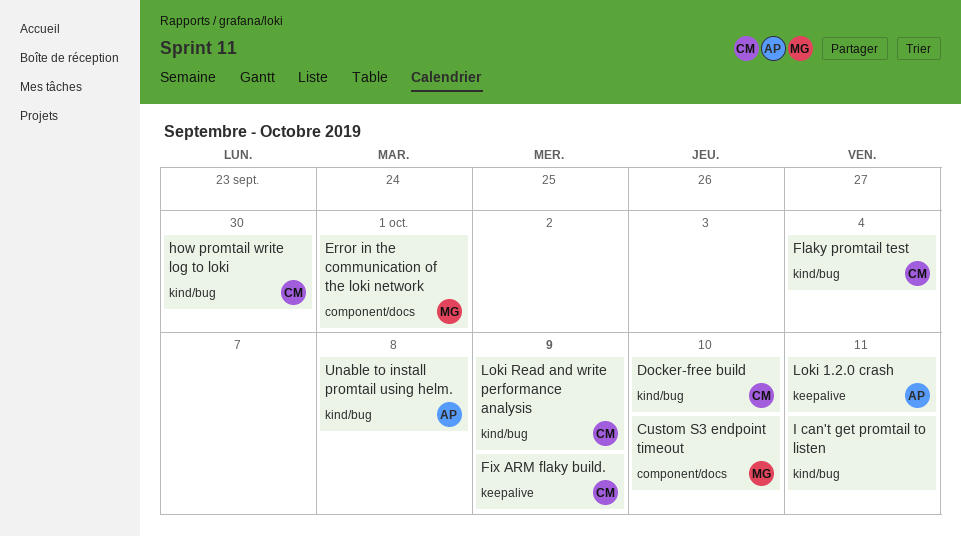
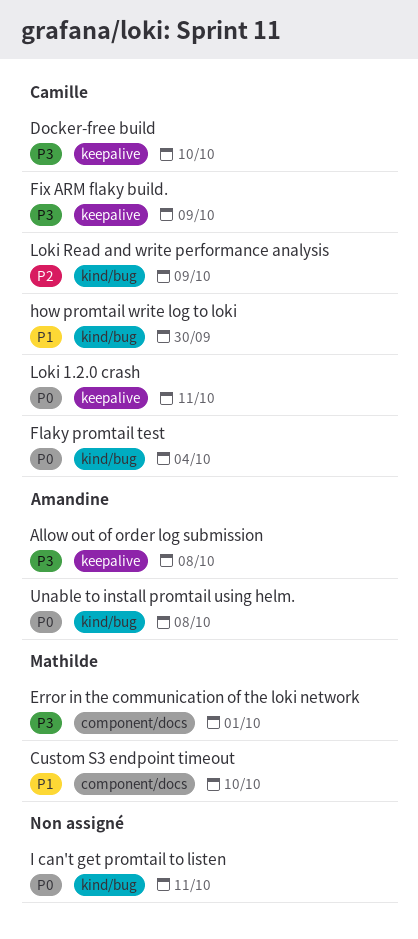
Allow out of order log submission: none -> present
Docker-free build, label: kind/bug -> keepalive
Loki 1.2.0 crash, owner: Amandine -> Camille

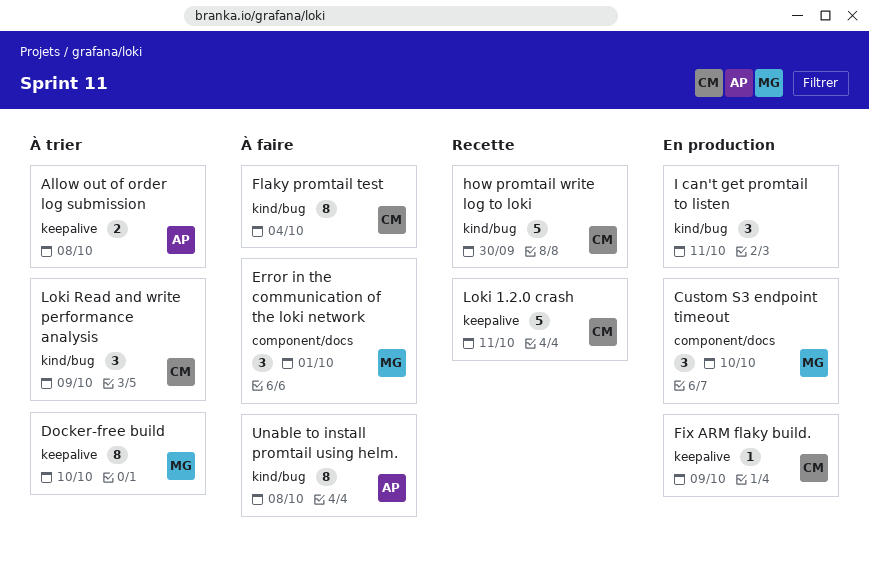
Docker-free build, owner: Camille -> Mathilde

